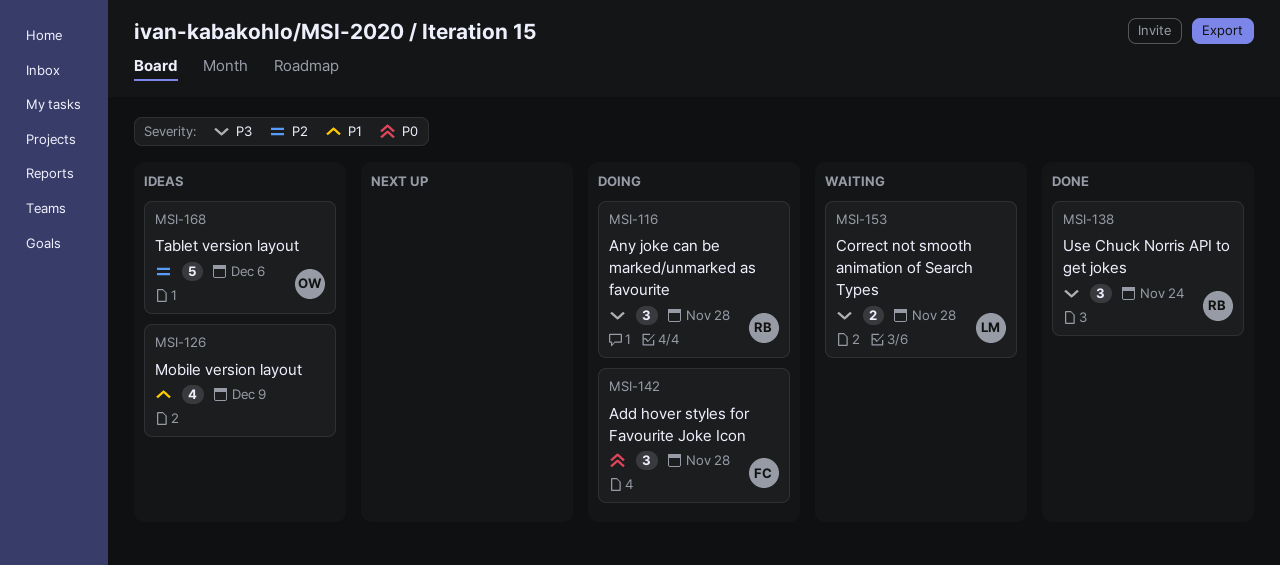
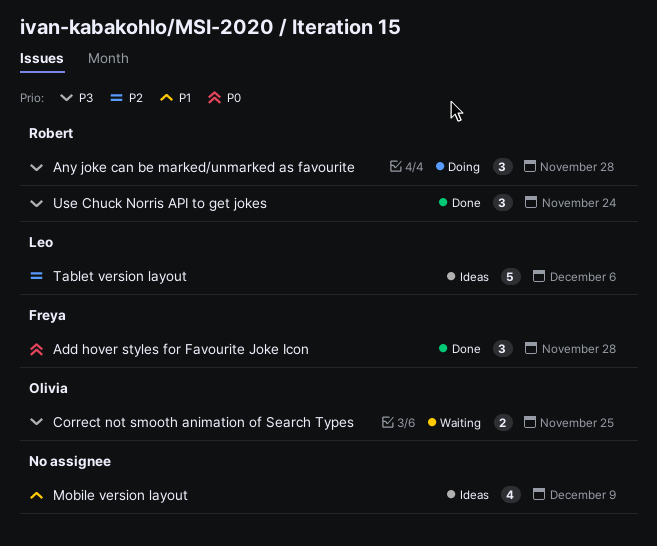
Add hover styles for Favourite Joke Icon, status: Doing -> Done
Correct not smooth animation of Search Types, owner: Leo -> Olivia
Correct not smooth animation of Search Types, due: Nov 28 -> Nov 25
Tablet version layout, owner: Olivia -> Leo

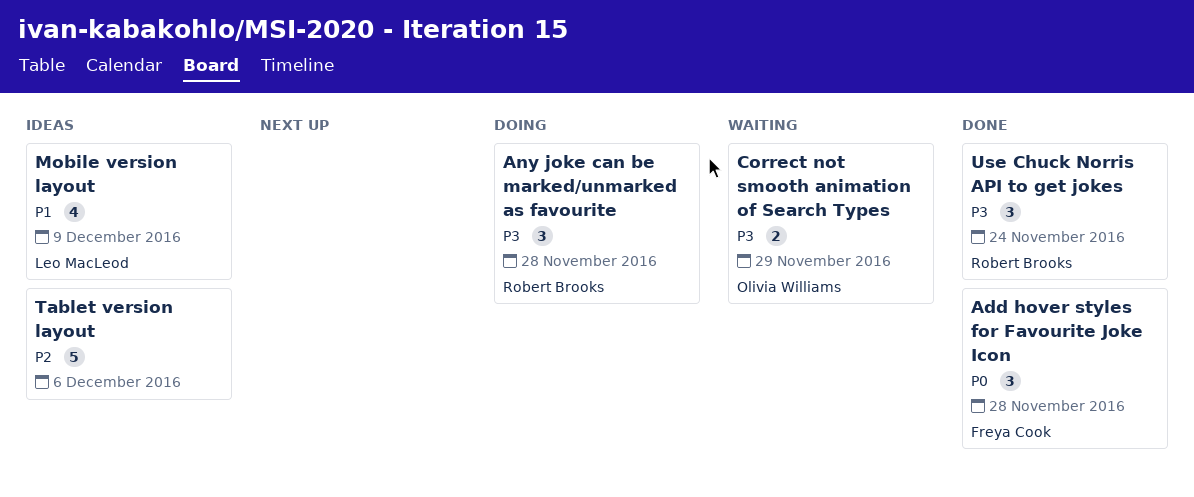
Correct not smooth animation of Search Types, due: Nov 25 -> Nov 29
Mobile version layout, owner: none -> Leo MacLeod
Tablet version layout, owner: Leo MacLeod -> none

